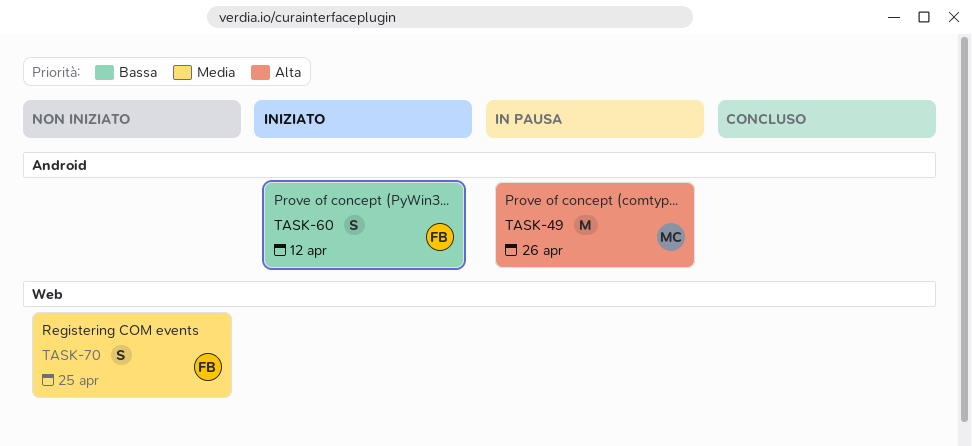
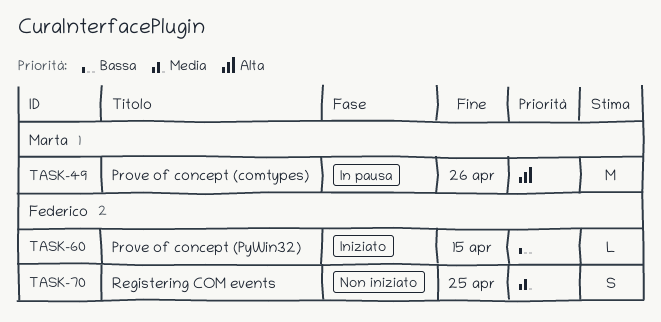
TASK-60, estimate: S -> L
TASK-60, due: Apr 12 -> Apr 15

